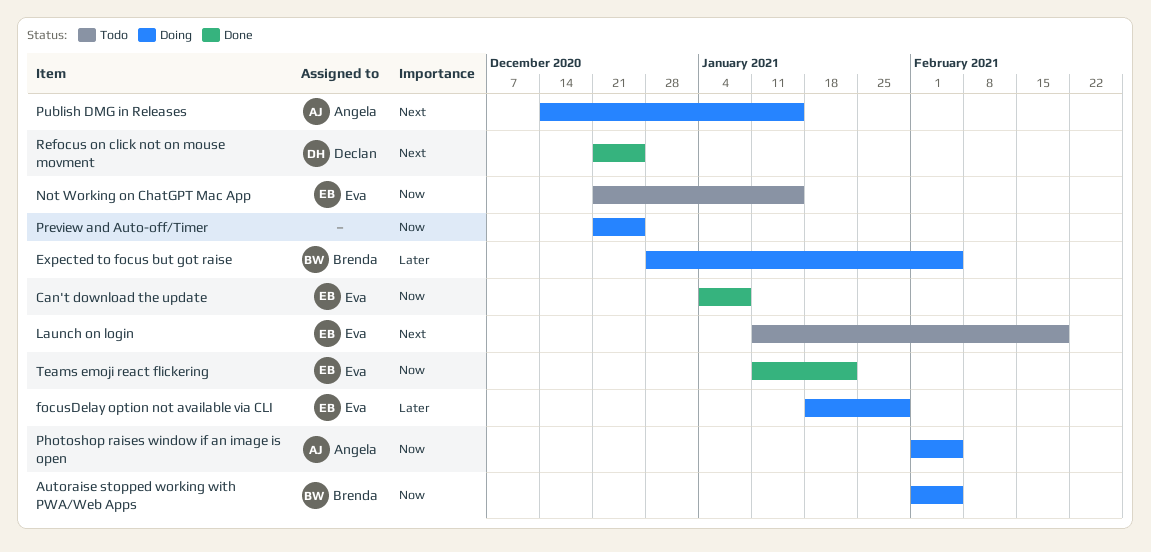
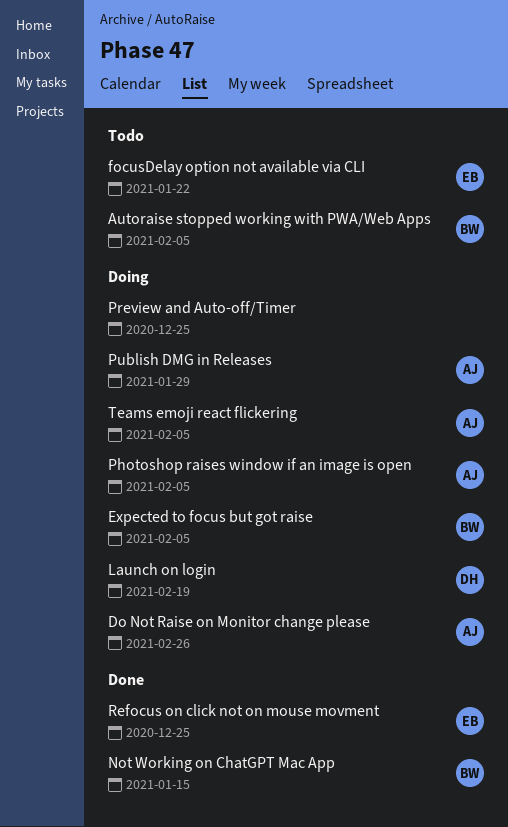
Autoraise stopped working with PWA/Web Apps, status: Doing -> Todo
Can't download the update: present -> none
Do Not Raise on Monitor change please: none -> present
focusDelay option not available via CLI, status: Doing -> Todo
focusDelay option not available via CLI, due: Jan 29 -> Jan 22
Launch on login, status: Todo -> Doing
Launch on login, owner: Eva -> Declan
Not Working on ChatGPT Mac App, status: Todo -> Done
Not Working on ChatGPT Mac App, owner: Eva -> Brenda
Publish DMG in Releases, due: Jan 15 -> Jan 29
Refocus on click not on mouse movment, owner: Declan -> Eva
Teams emoji react flickering, status: Done -> Doing
Teams emoji react flickering, owner: Eva -> Angela
Teams emoji react flickering, due: Jan 22 -> Feb 5

